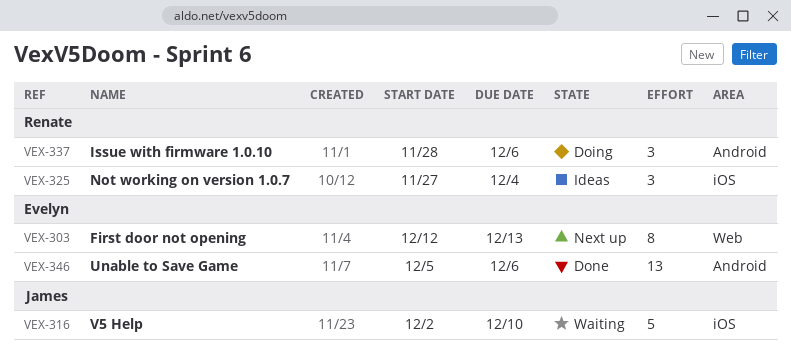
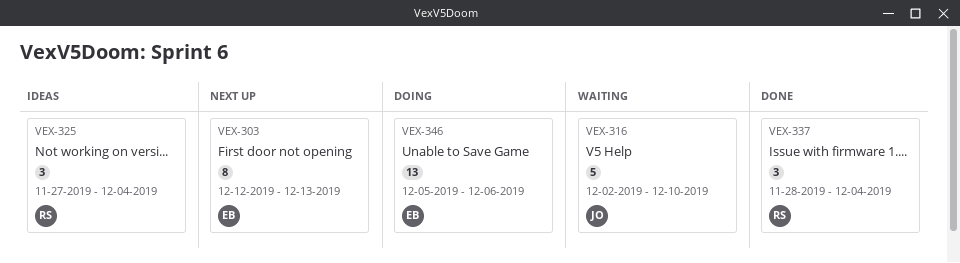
VEX-337, status: Doing -> Done
VEX-337, due: Dec 6 -> Dec 4
VEX-346, status: Done -> Doing

